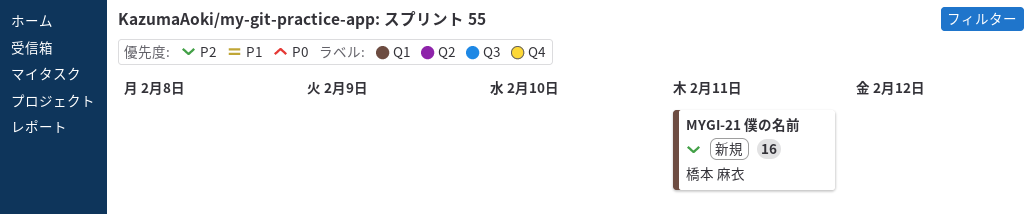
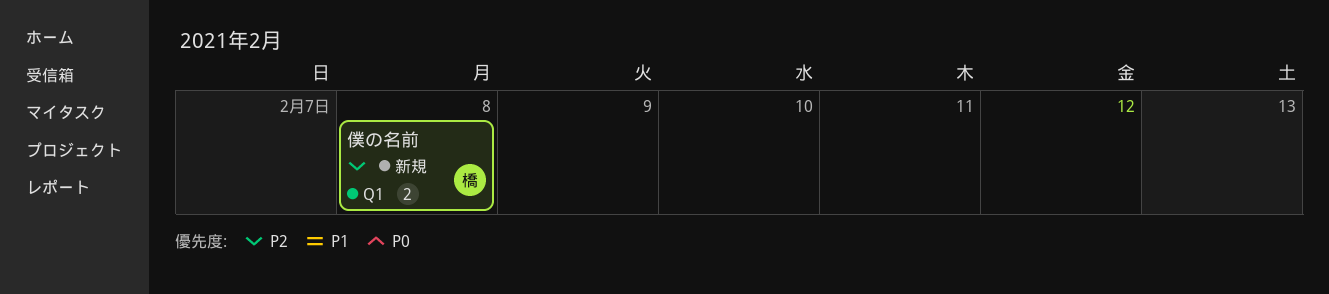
僕の名前, estimate: 16 -> 2
僕の名前, due: Feb 11 -> Feb 8

